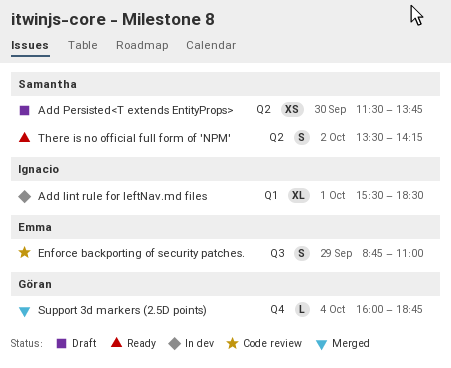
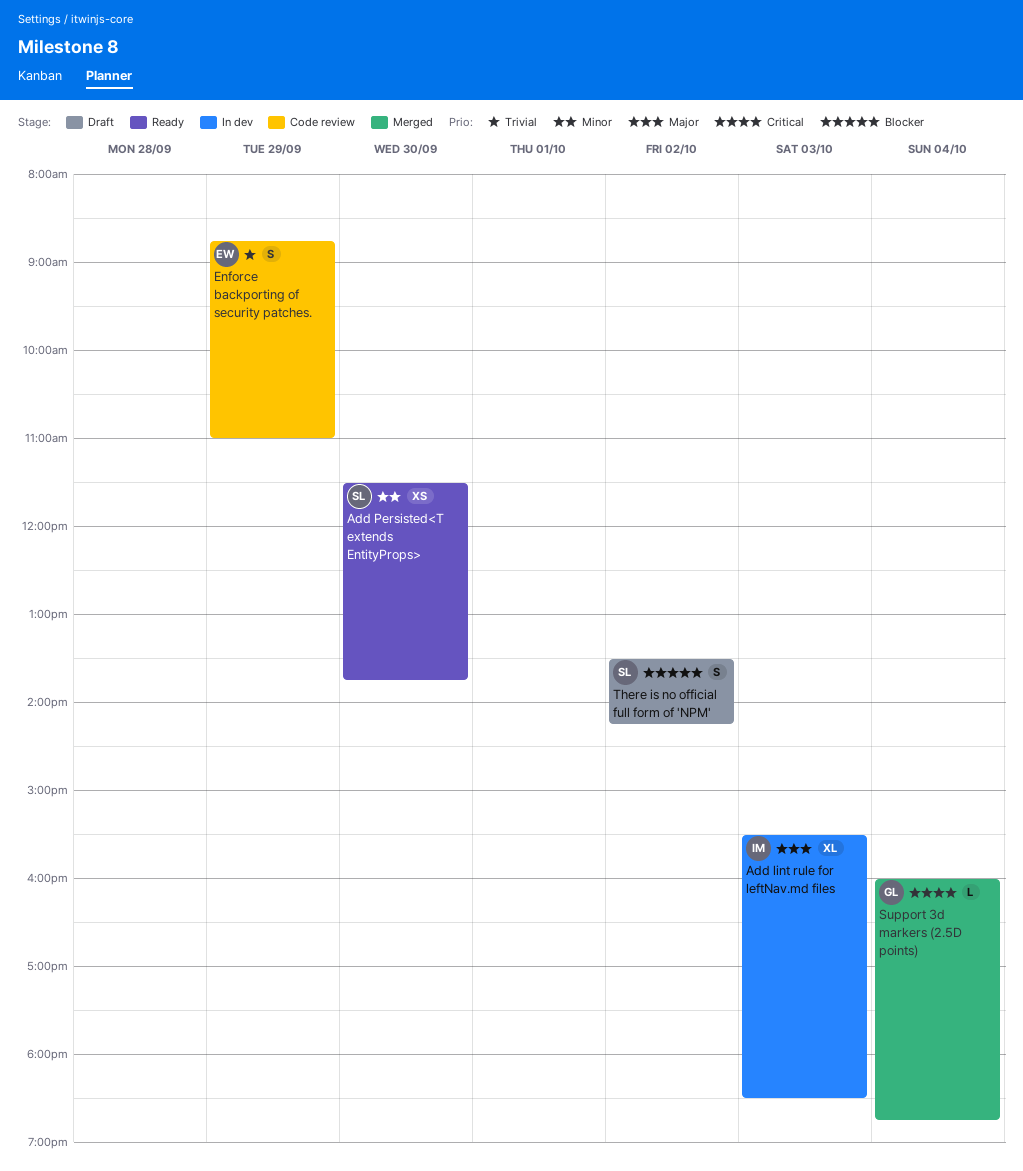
Add lint rule for leftNav.md files, day: Oct 1 -> Oct 3
Add Persisted<T extends EntityProps>, status: Draft -> Ready
There is no official full form of 'NPM', status: Ready -> Draft

